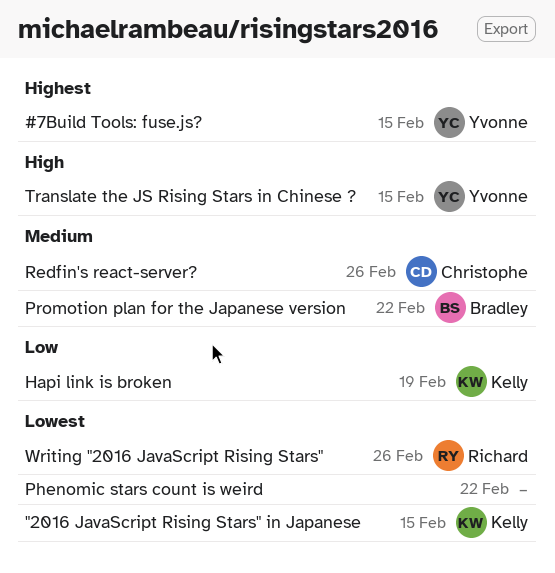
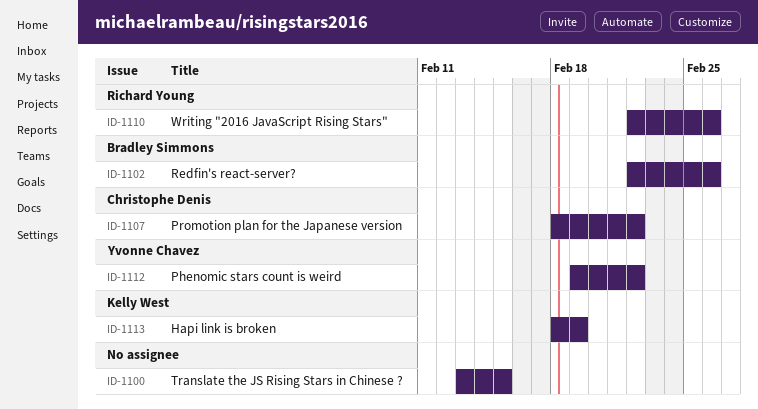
"2016 JavaScript Rising Stars" in Japanese: present -> none
#7Build Tools: fuse.js?: present -> none
Phenomic stars count is weird, owner: none -> Yvonne Chavez
Promotion plan for the Japanese version, owner: Bradley Simmons -> Christophe Denis
Redfin's react-server?, owner: Christophe Denis -> Bradley Simmons
Translate the JS Rising Stars in Chinese ?, owner: Yvonne Chavez -> none

